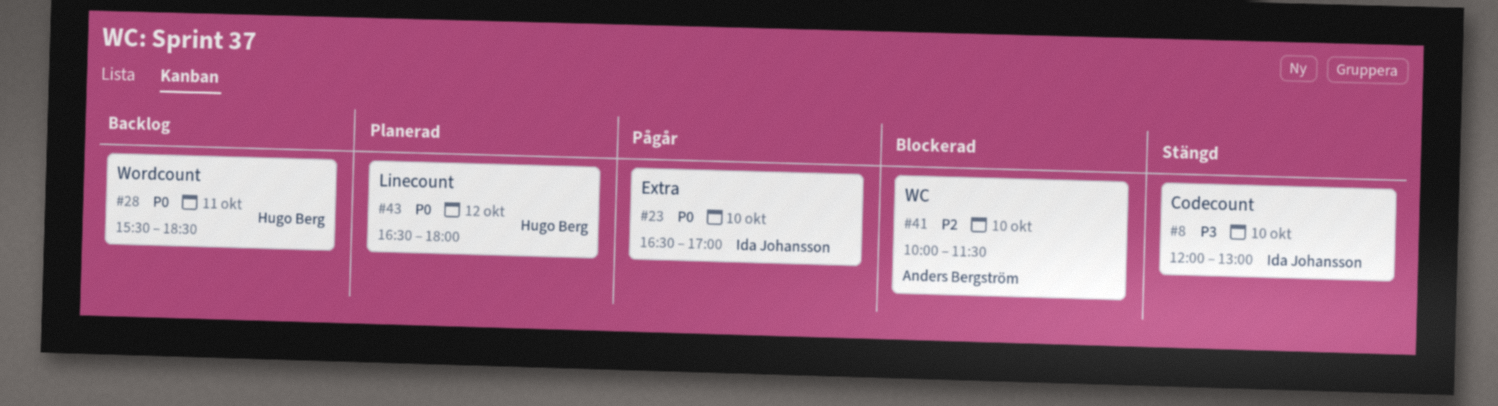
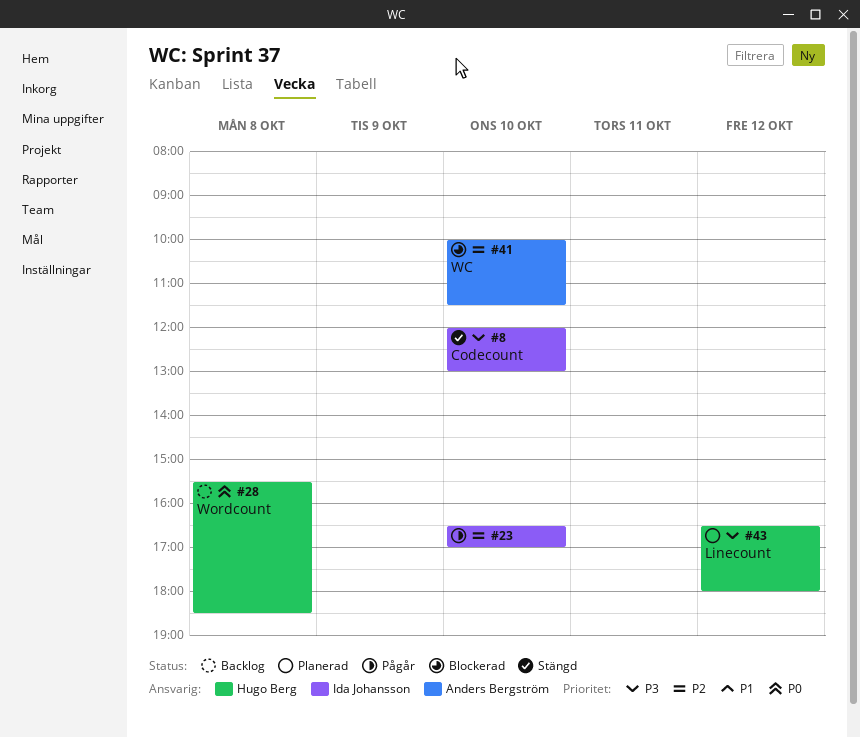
#23, priority: P0 -> P2
#28, day: Oct 11 -> Oct 8
#43, priority: P0 -> P3

